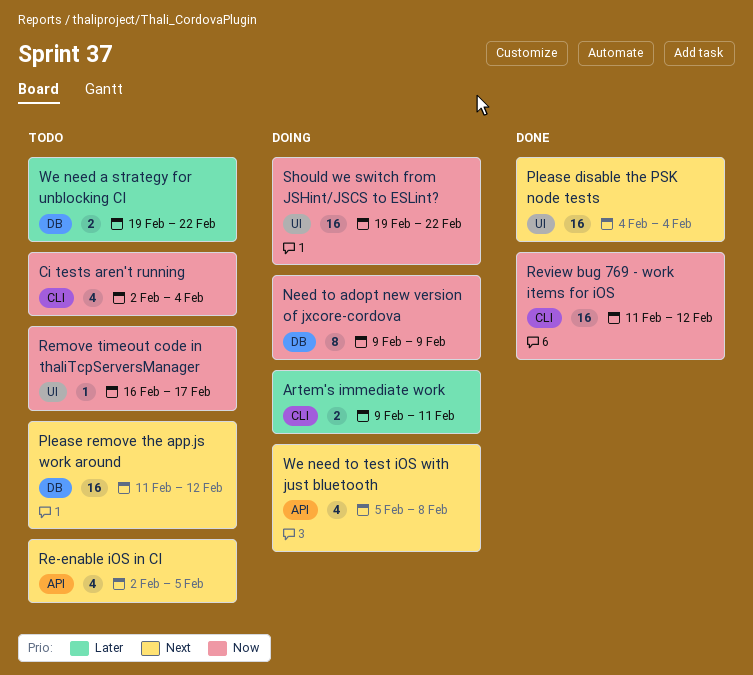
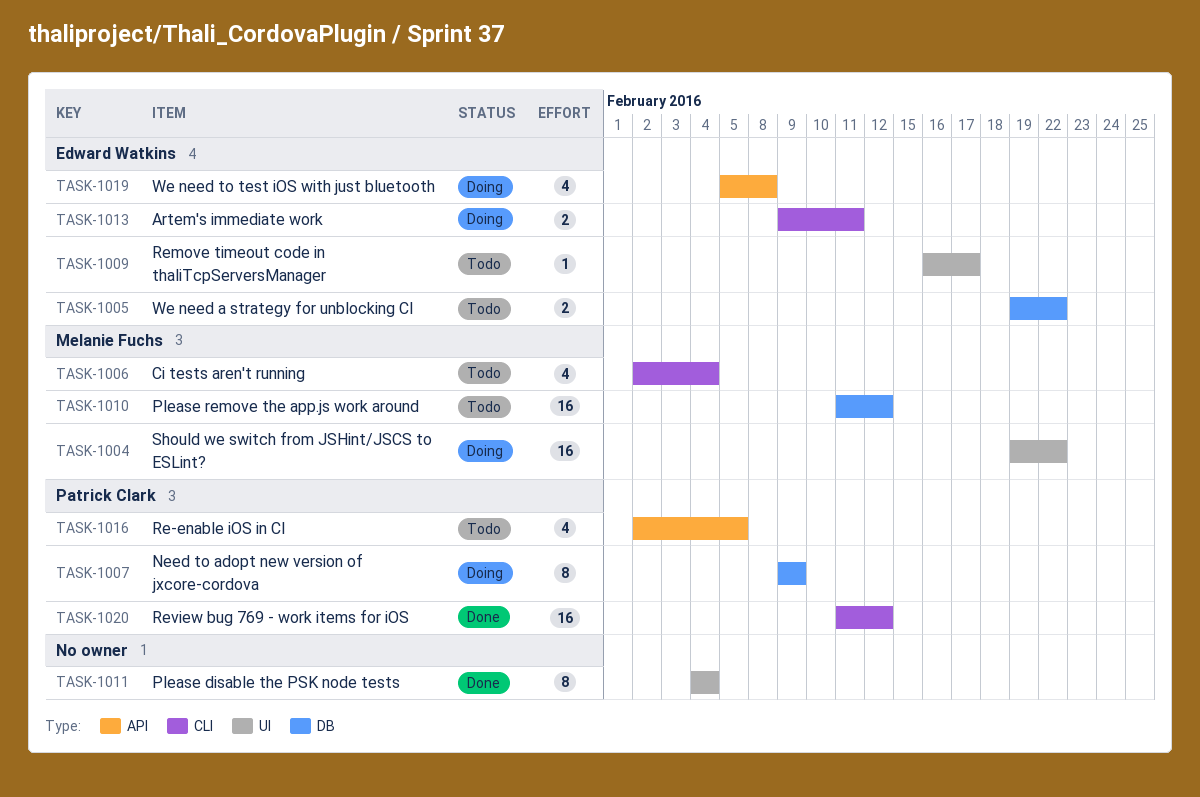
Please disable the PSK node tests, estimate: 16 -> 8

